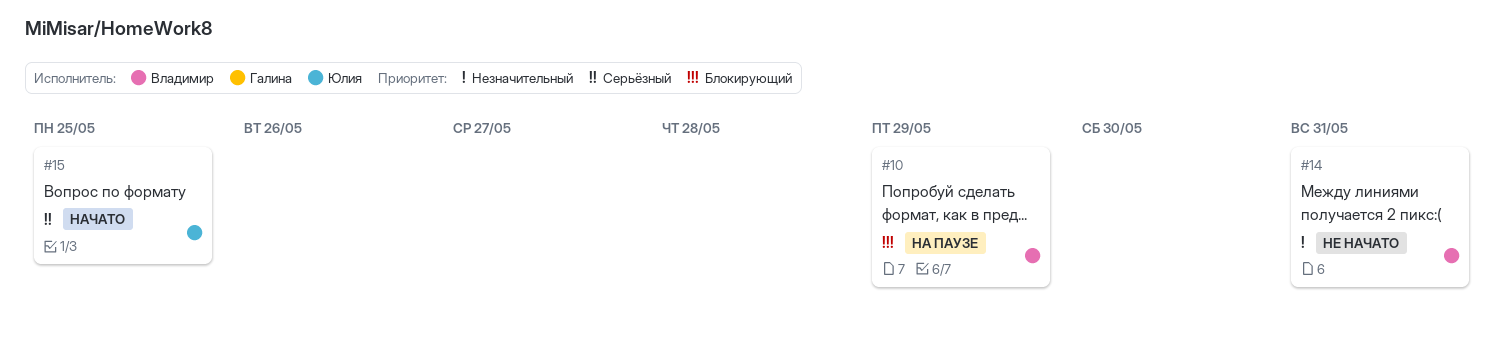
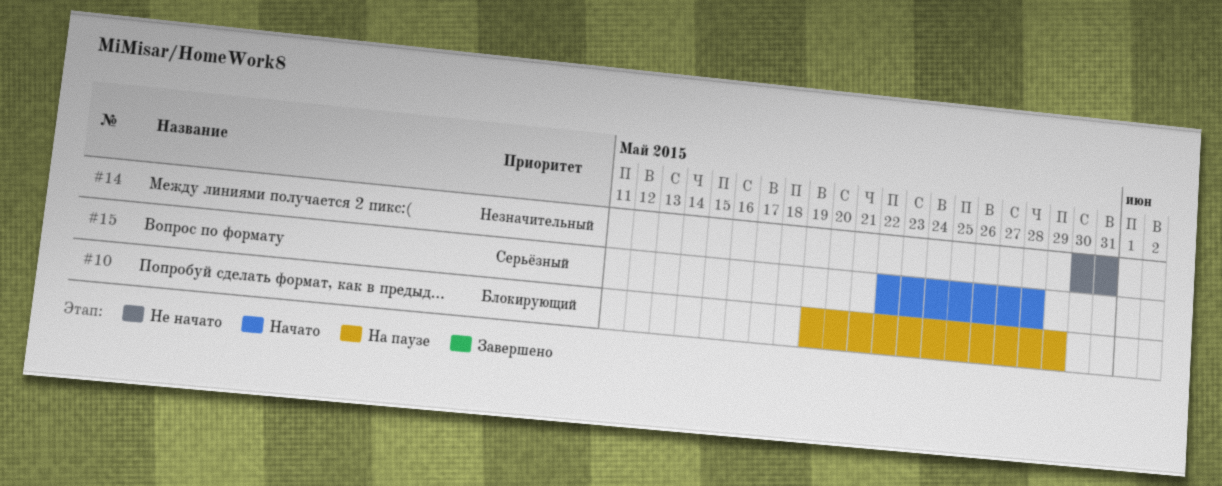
#15, due: May 25 -> May 28

